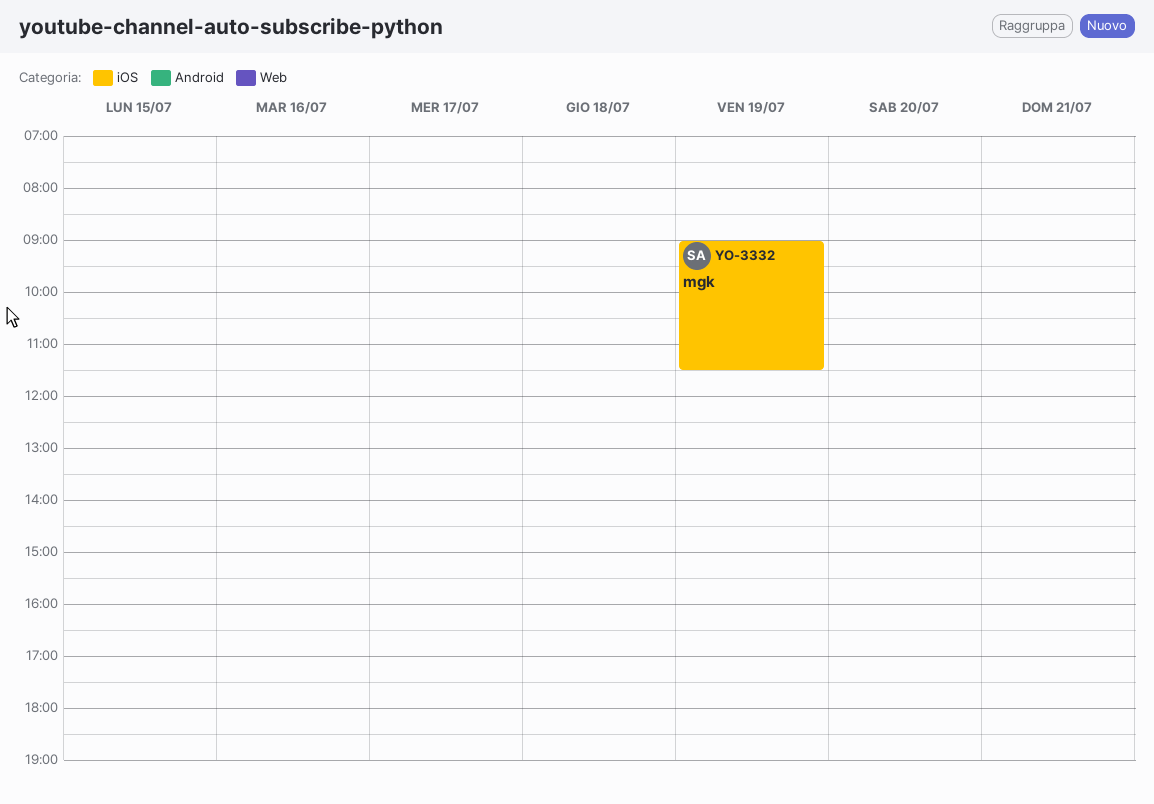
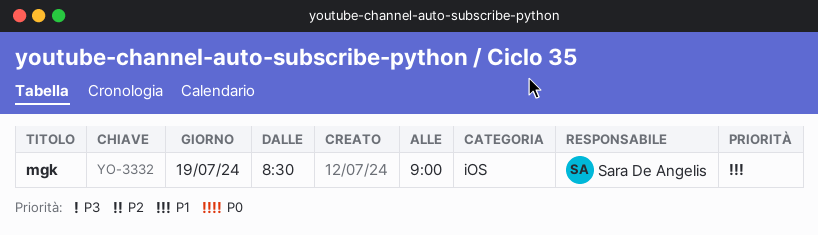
YO-3332, begins: 09:00 -> 08:30
YO-3332, ends: 11:30 -> 09:00

